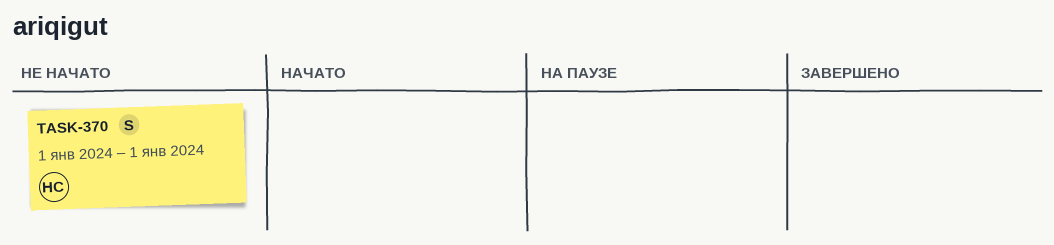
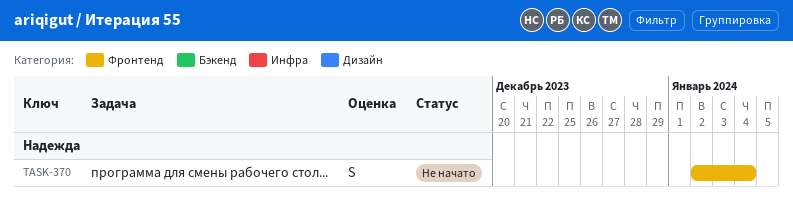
TASK-370, start: Jan 1 -> Jan 2
TASK-370, due: Jan 1 -> Jan 4

